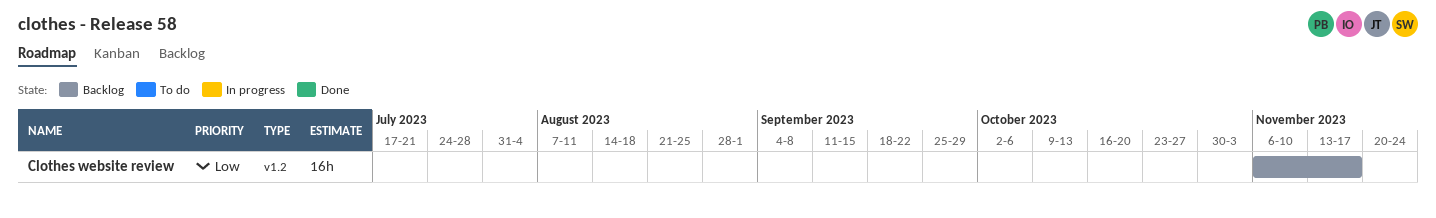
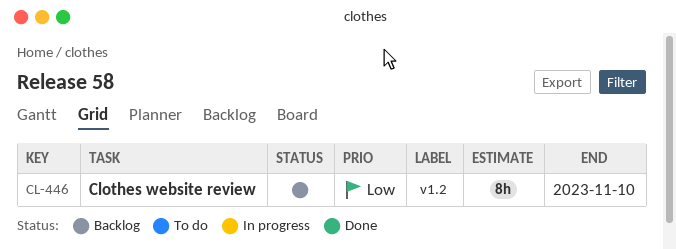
Clothes website review, estimate: 16h -> 8h
Clothes website review, due: Nov 17 -> Nov 10

